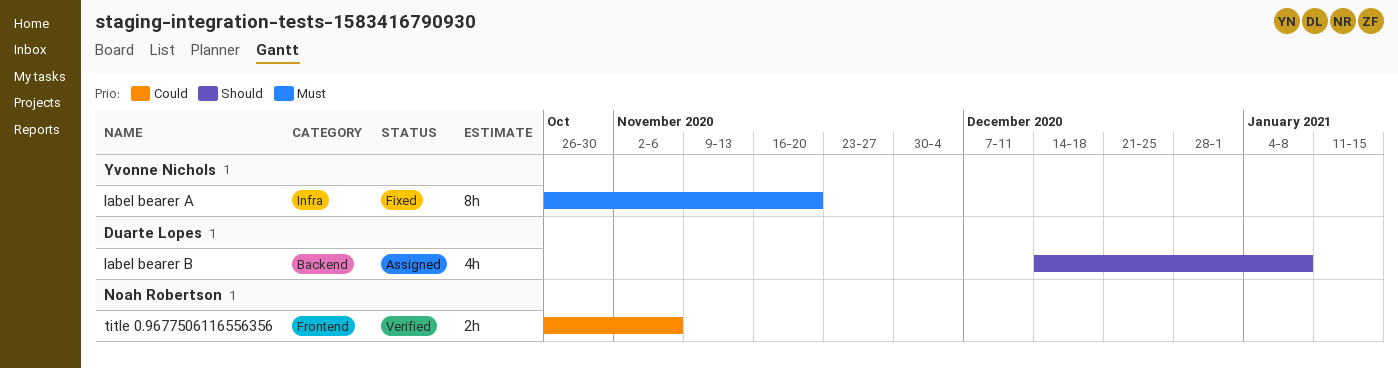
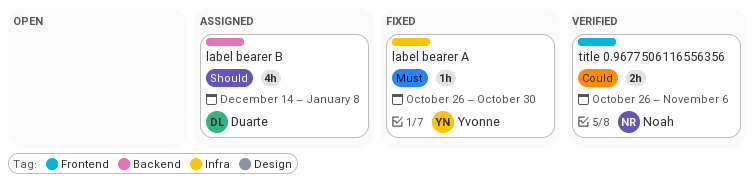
label bearer A, estimate: 8h -> 1h
label bearer A, due: Nov 20 -> Oct 30

